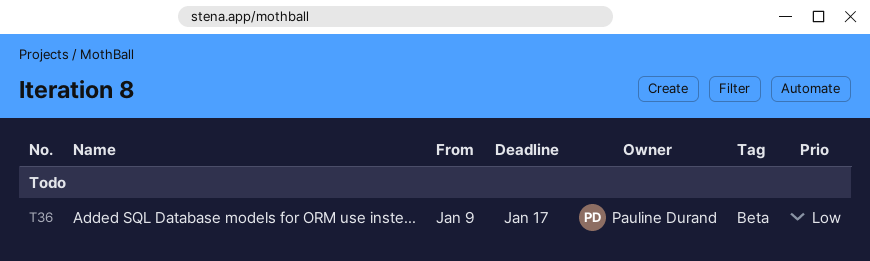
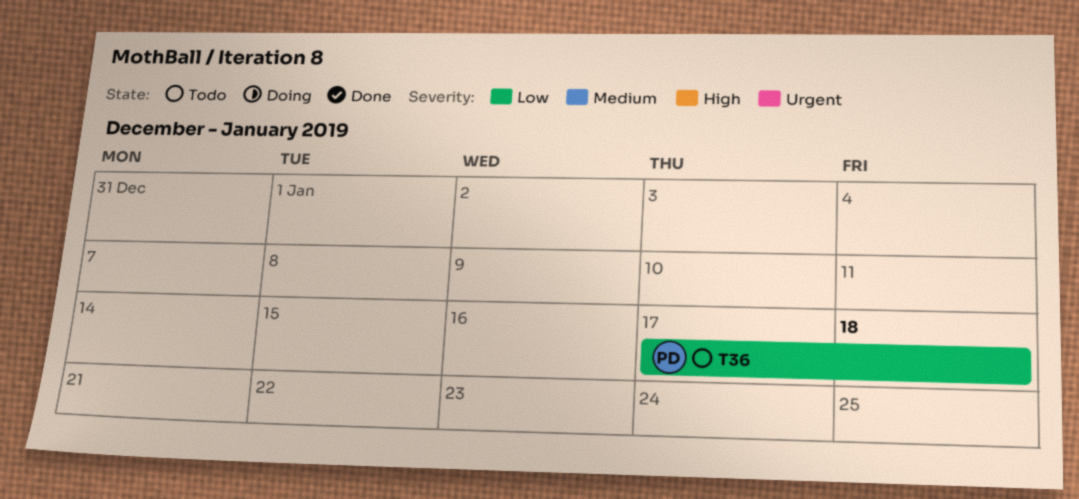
T36, start: Jan 9 -> Jan 17
T36, due: Jan 17 -> Jan 18

